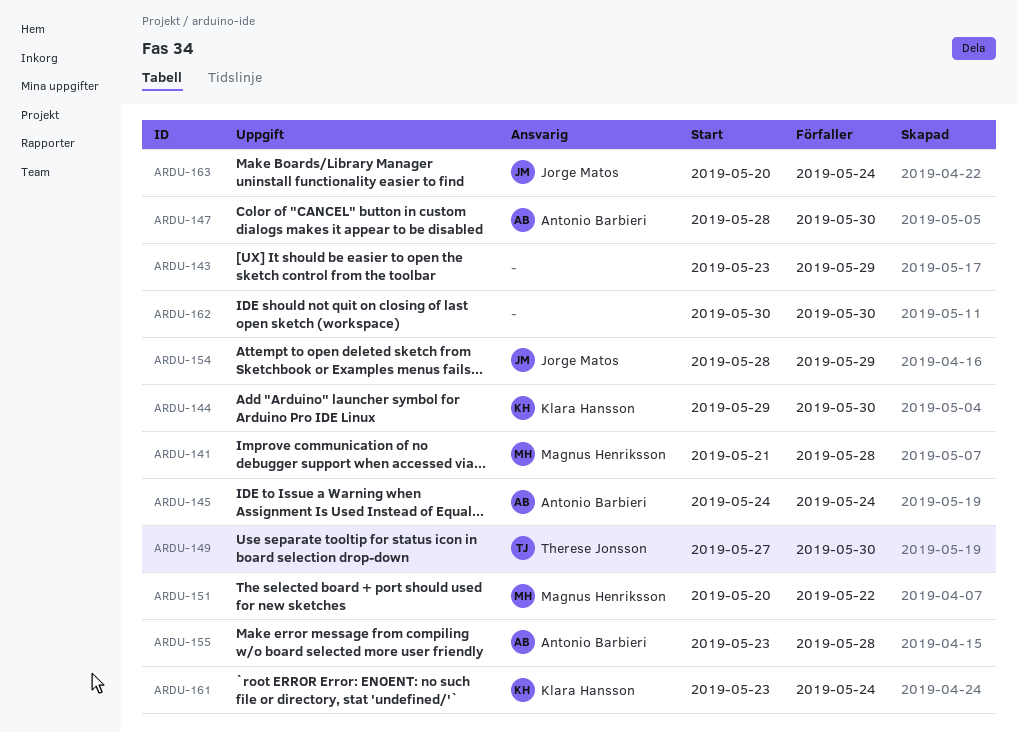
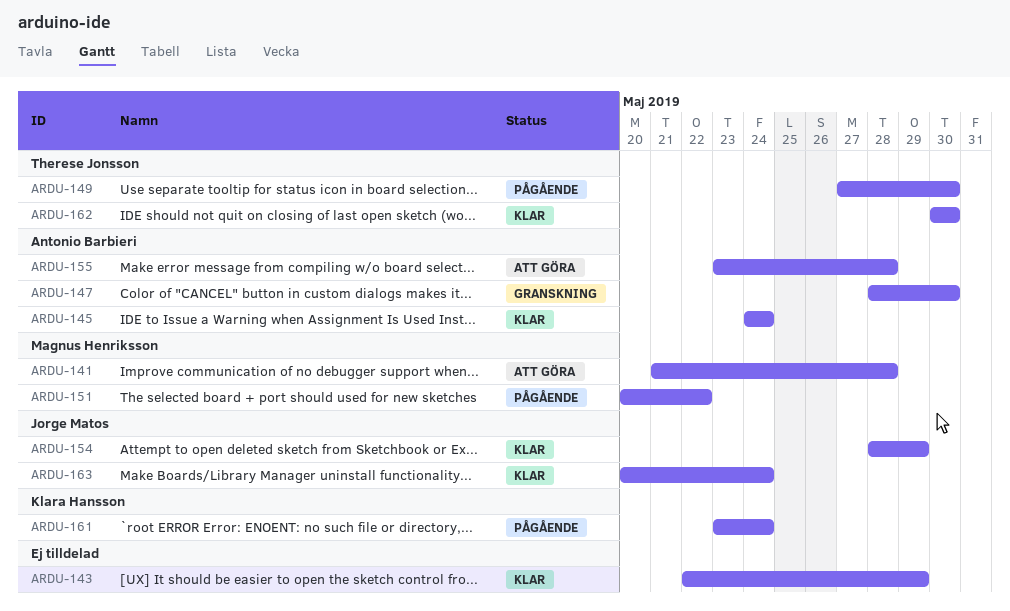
ARDU-143, start: May 23 -> May 22
ARDU-144: present -> none
ARDU-162, owner: none -> Therese Jonsson

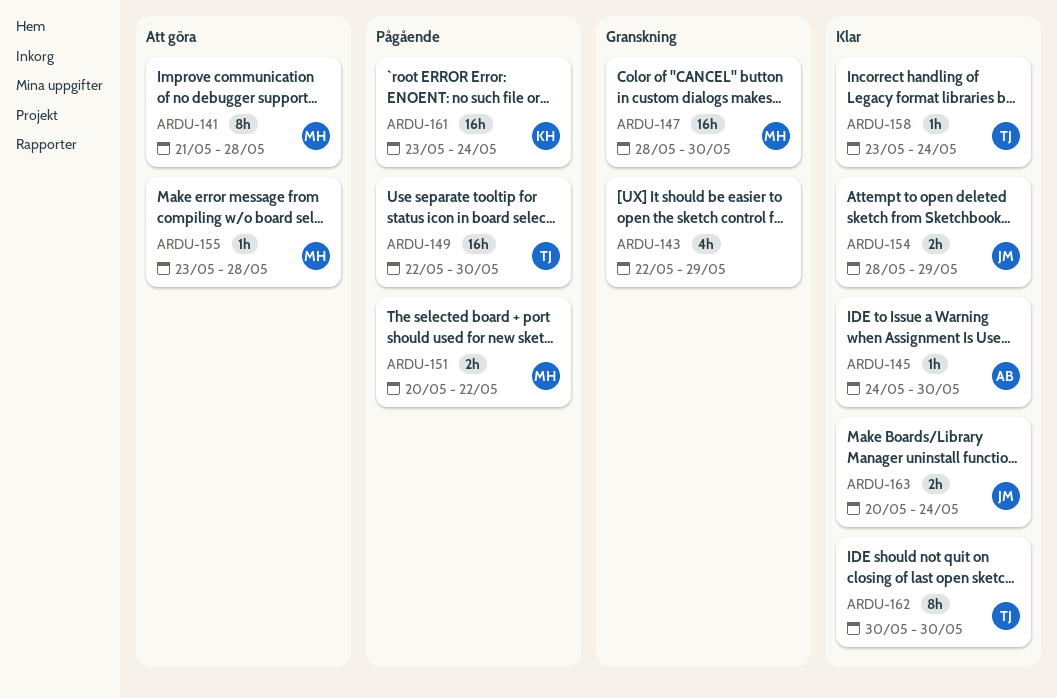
ARDU-143, status: Klar -> Granskning
ARDU-145, due: May 24 -> May 30
ARDU-147, owner: Antonio Barbieri -> Magnus Henriksson
ARDU-149, start: May 27 -> May 22
ARDU-155, owner: Antonio Barbieri -> Magnus Henriksson
ARDU-158: none -> present

